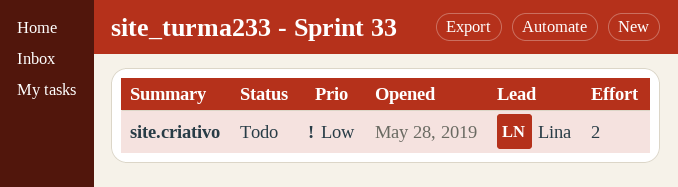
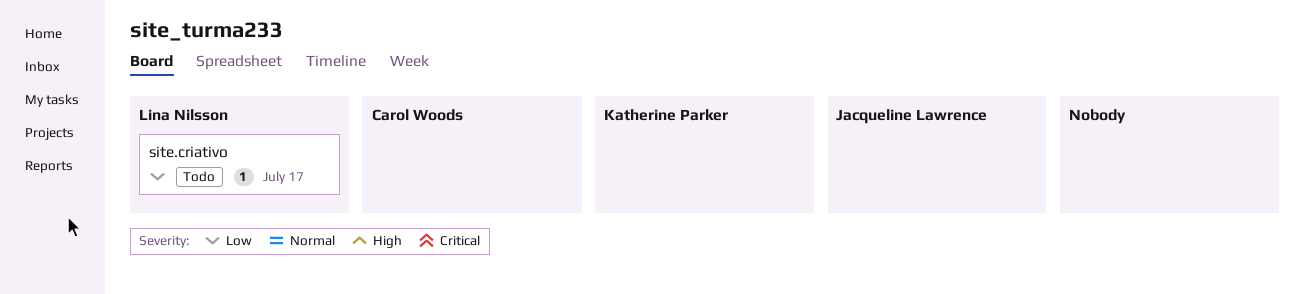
site.criativo, estimate: 2 -> 1

